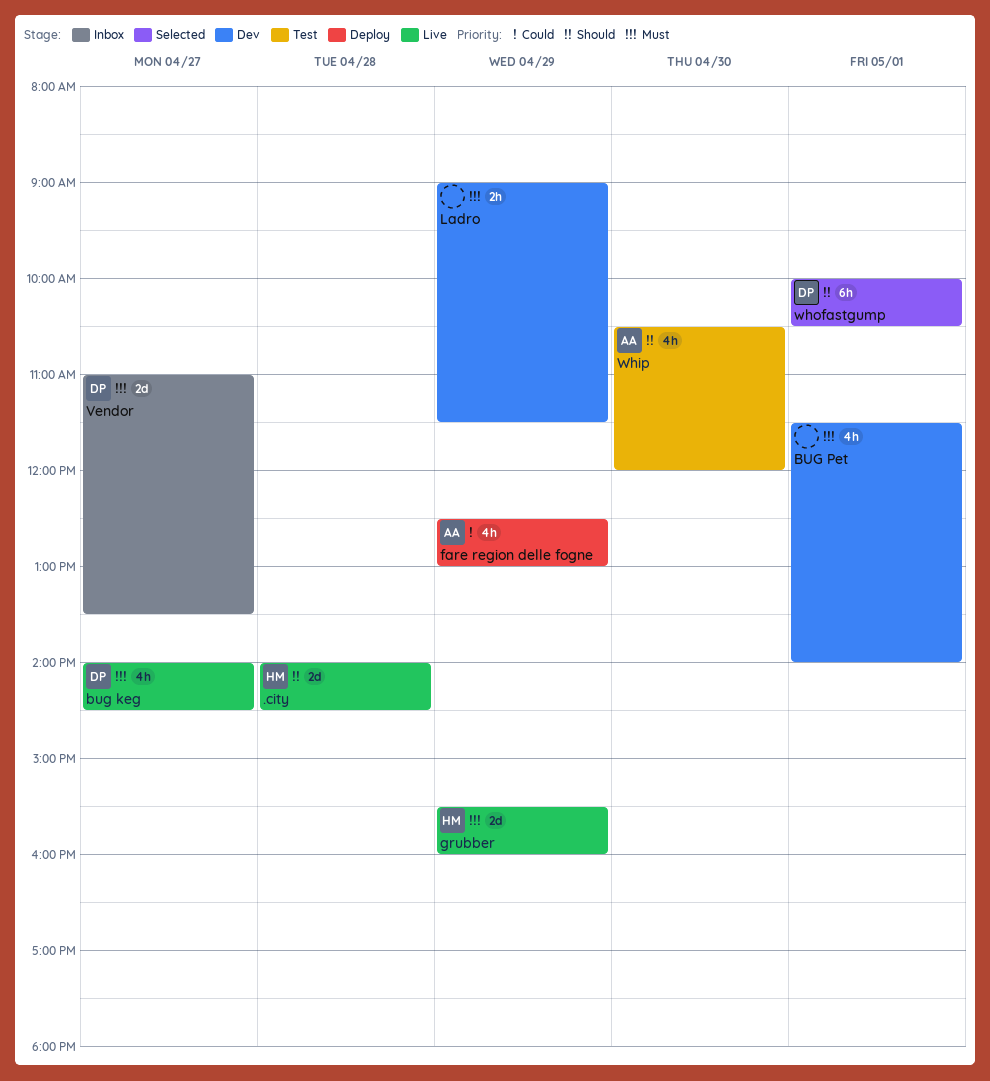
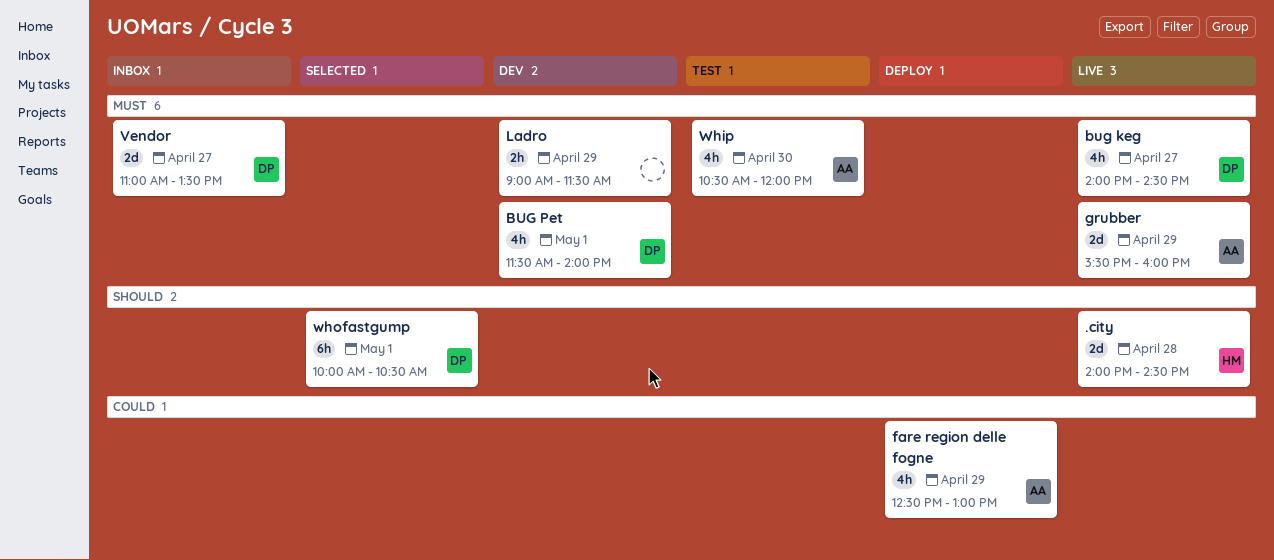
BUG Pet, owner: none -> DP
grubber, owner: HM -> AA
Whip, priority: Should -> Must

